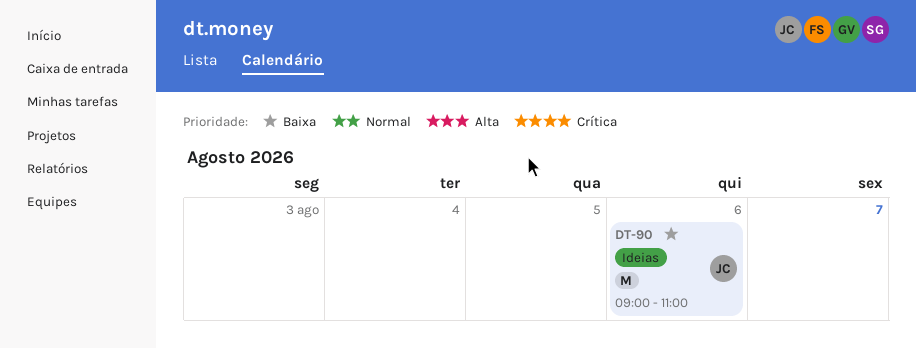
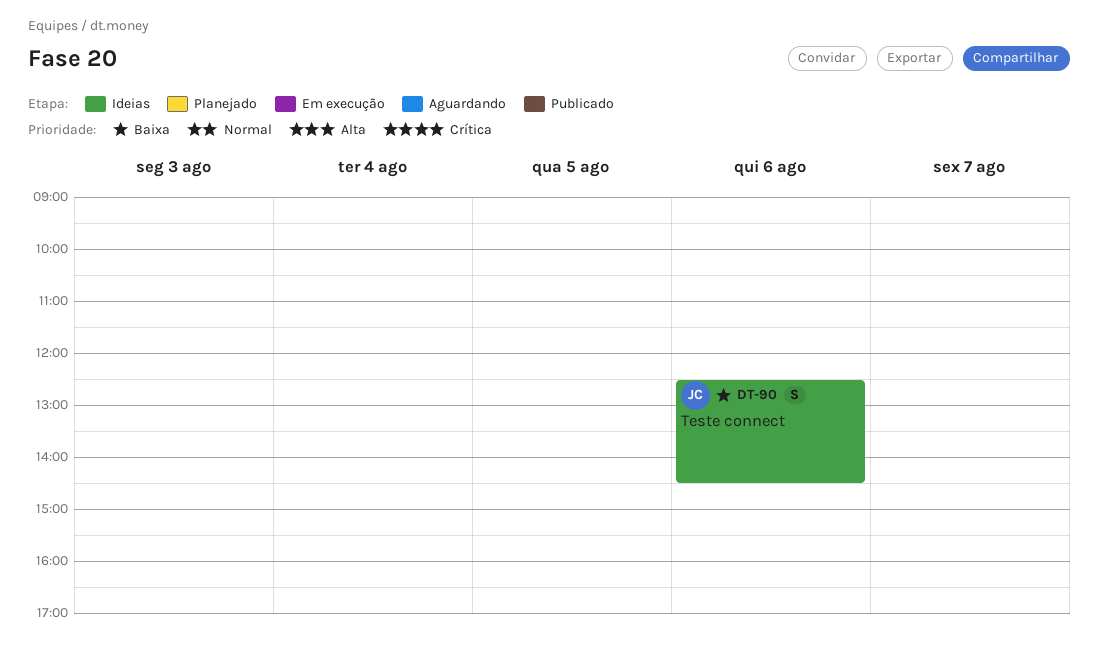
DT-90, estimate: M -> S
DT-90, begins: 09:00 -> 12:30
DT-90, ends: 11:00 -> 14:30

